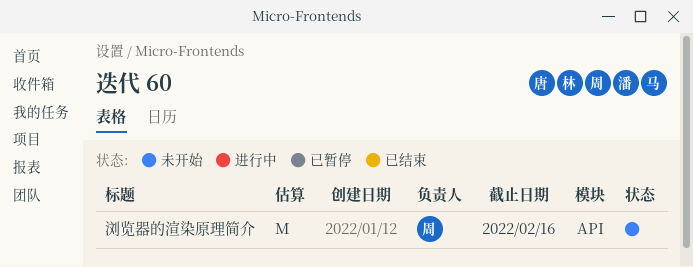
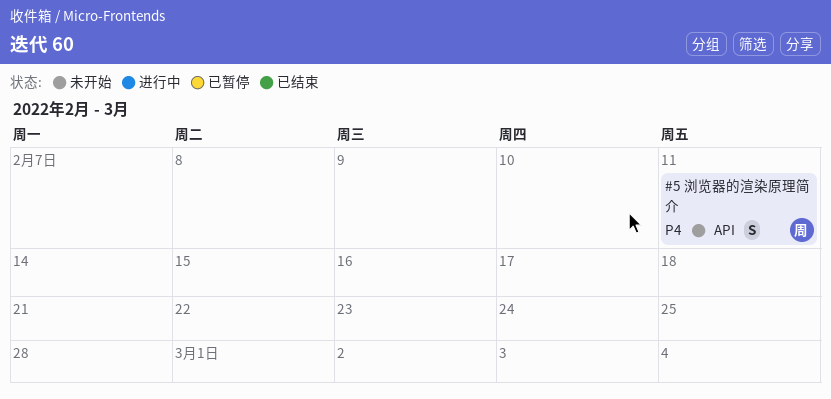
浏览器的渲染原理简介, estimate: M -> S
浏览器的渲染原理简介, due: Feb 16 -> Feb 11

